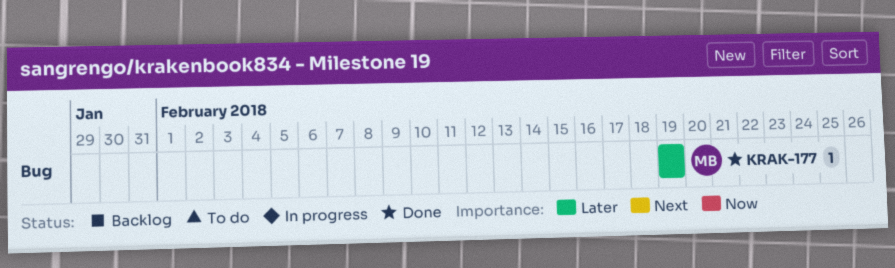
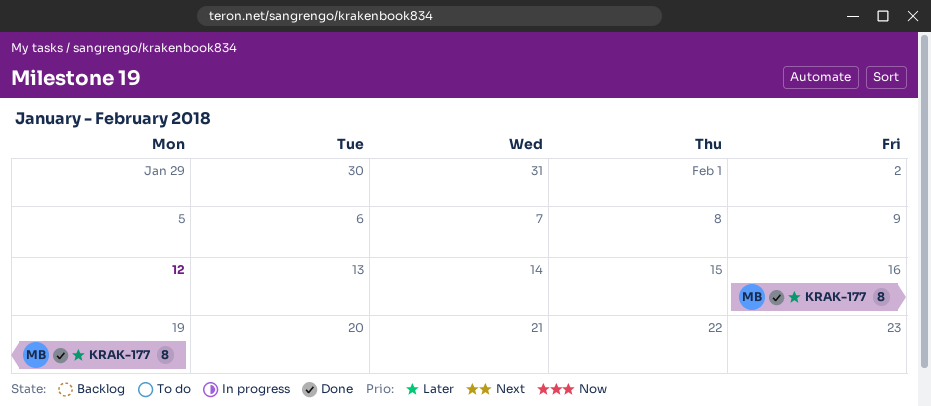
KRAK-177, estimate: 1 -> 8
KRAK-177, start: Feb 19 -> Feb 16

